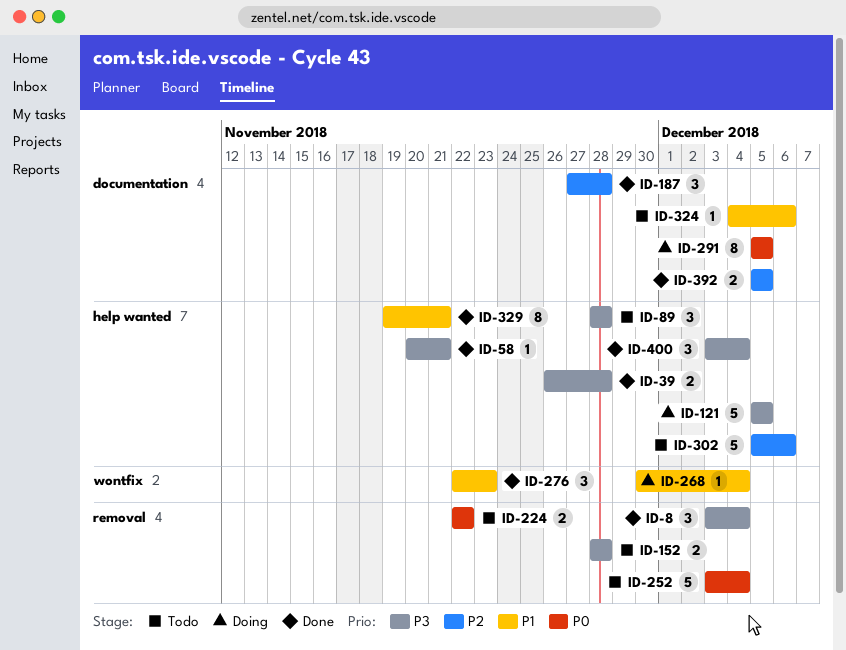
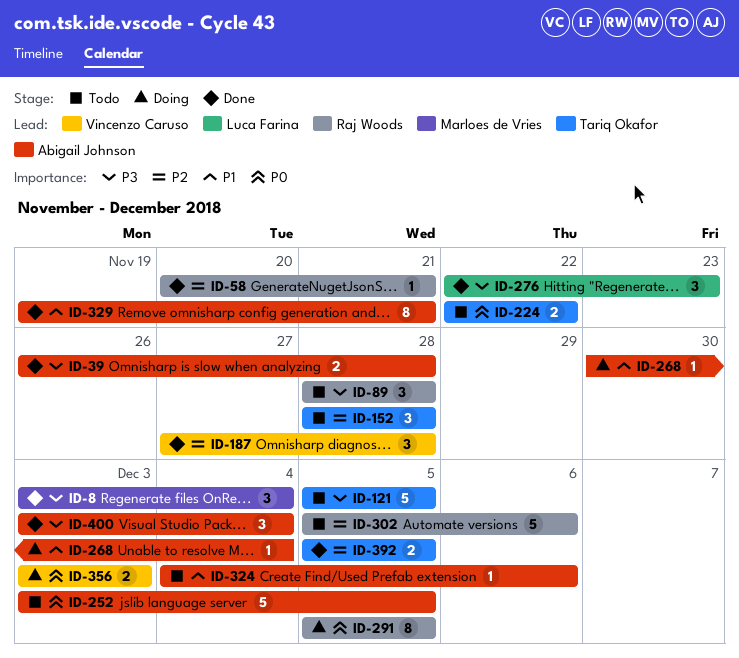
ID-58, priority: P3 -> P2
ID-121, status: Doing -> Todo
ID-152, priority: P3 -> P2
ID-152, estimate: 2 -> 3
ID-252, due: Dec 4 -> Dec 5
ID-276, priority: P1 -> P3
ID-356: none -> present

